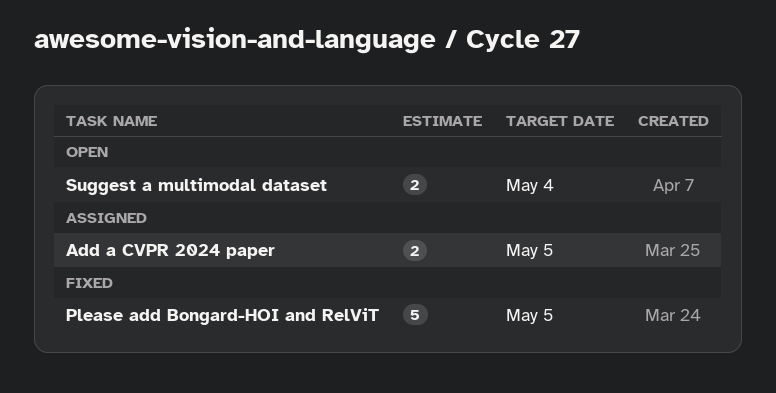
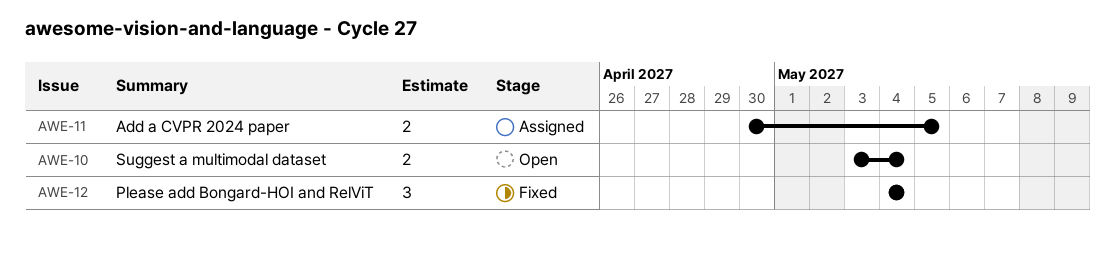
Please add Bongard-HOI and RelViT, estimate: 5 -> 3
Please add Bongard-HOI and RelViT, due: May 5 -> May 4

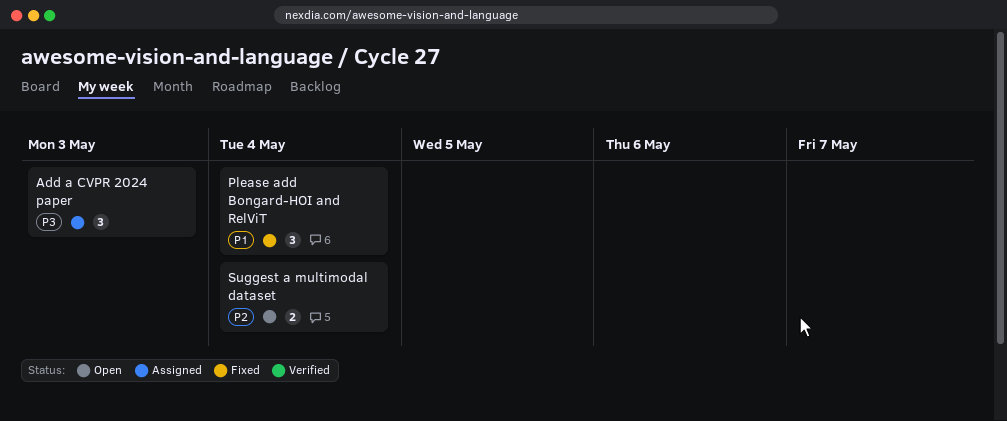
Add a CVPR 2024 paper, estimate: 2 -> 3
Add a CVPR 2024 paper, due: May 5 -> May 3

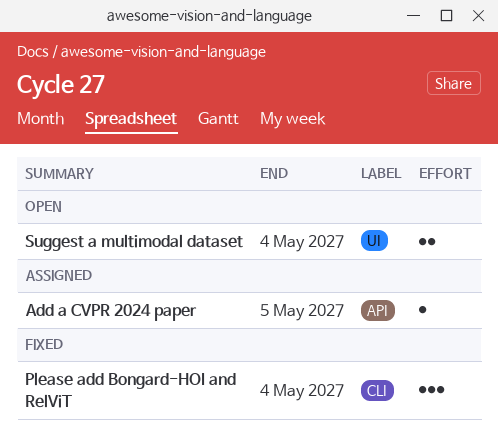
Add a CVPR 2024 paper, estimate: 3 -> 1
Add a CVPR 2024 paper, due: May 3 -> May 5

